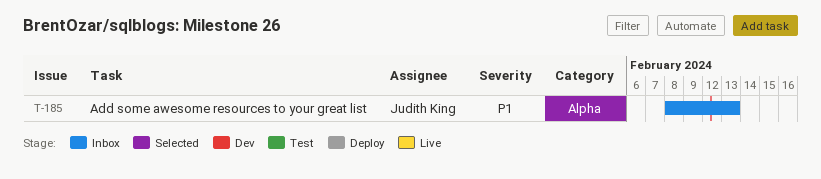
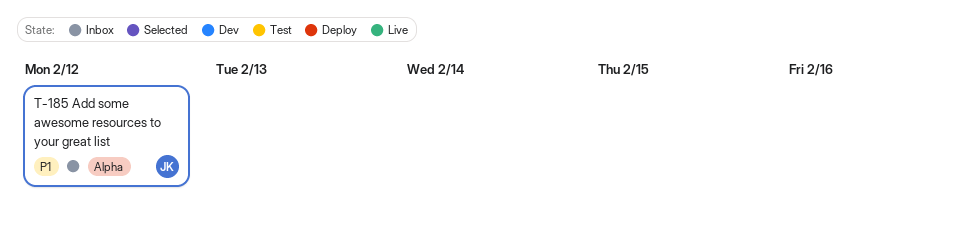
T-185, due: Feb 13 -> Feb 12

